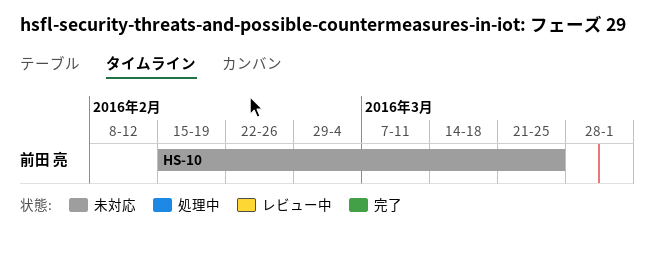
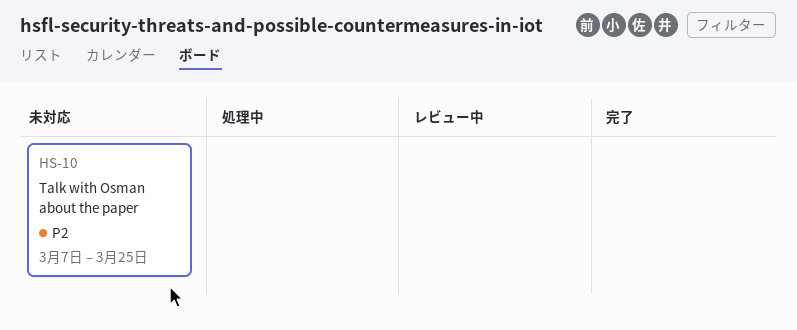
HS-10, start: Feb 15 -> Mar 7

